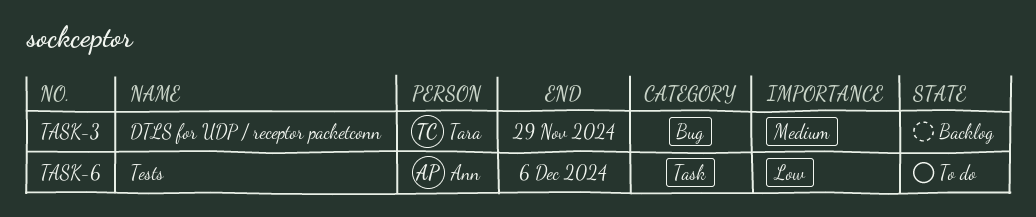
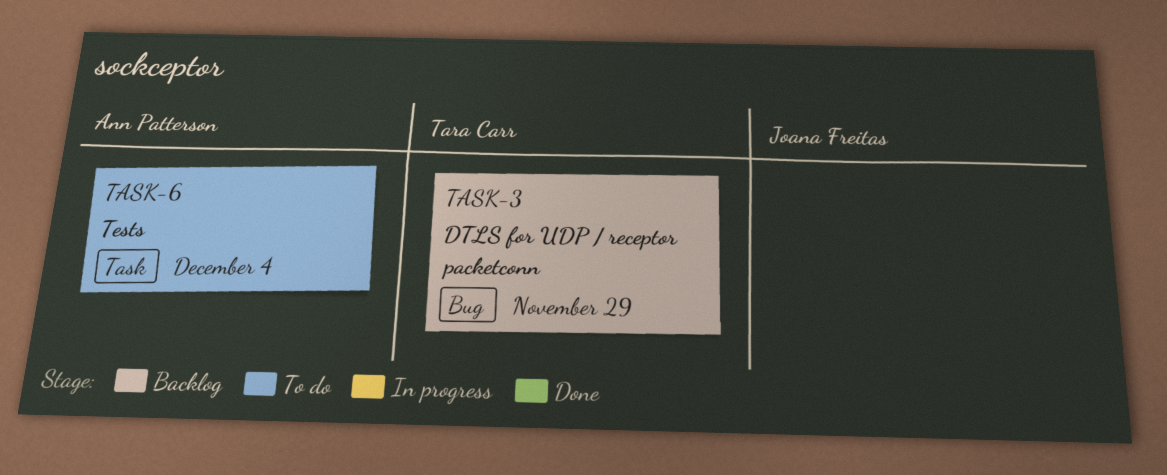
TASK-6, due: Dec 6 -> Dec 4

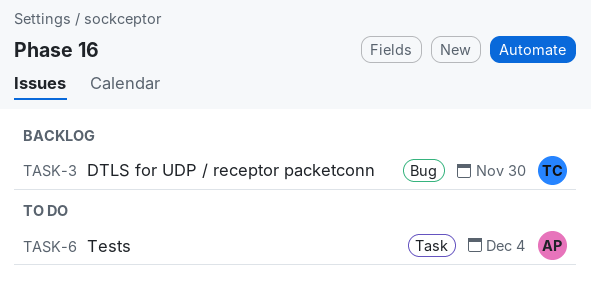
TASK-3, due: Nov 29 -> Nov 30

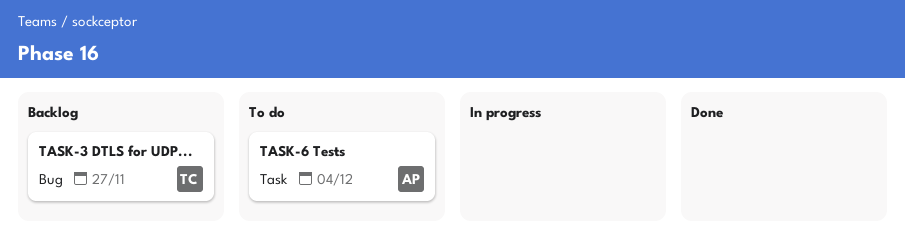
TASK-3, due: Nov 30 -> Nov 27

